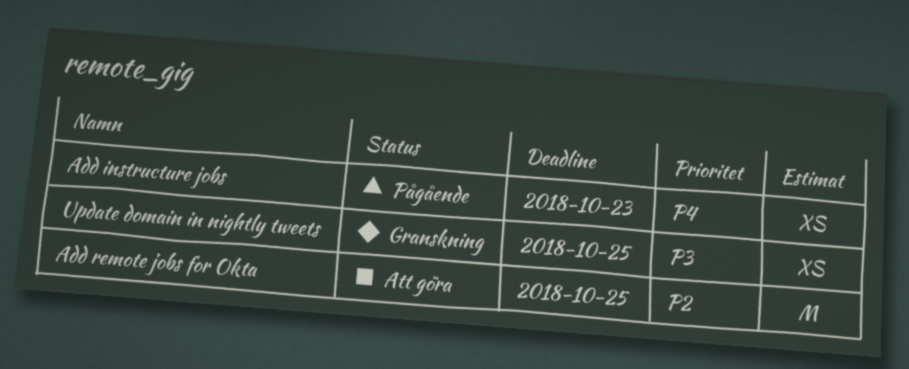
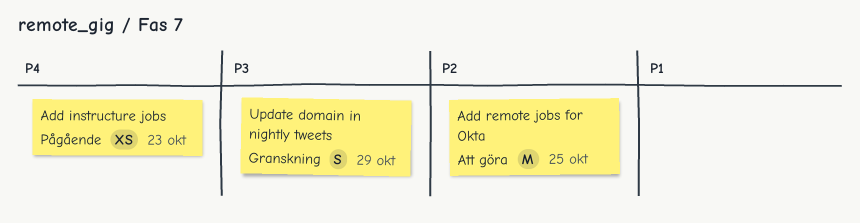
Update domain in nightly tweets, estimate: XS -> S
Update domain in nightly tweets, due: Oct 25 -> Oct 29

